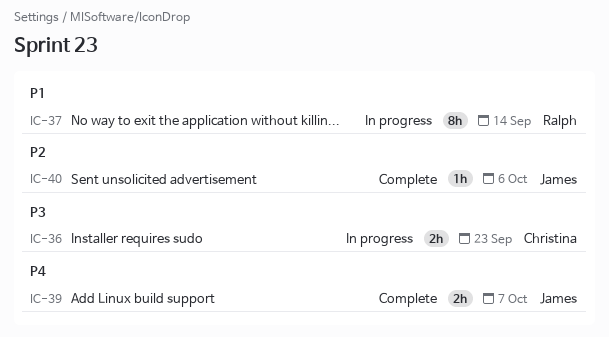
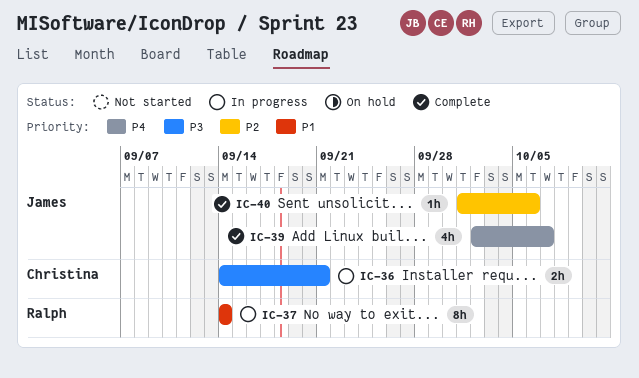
IC-36, due: Sep 23 -> Sep 21
IC-39, estimate: 2h -> 4h

